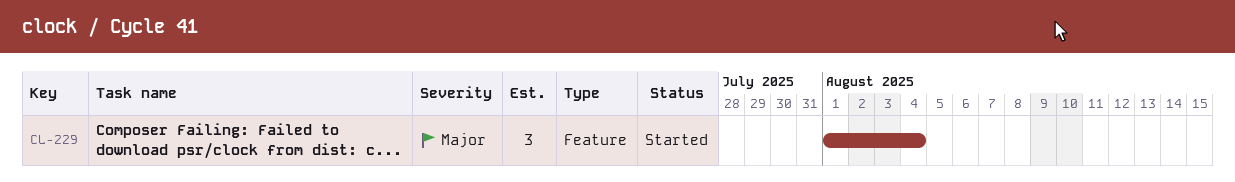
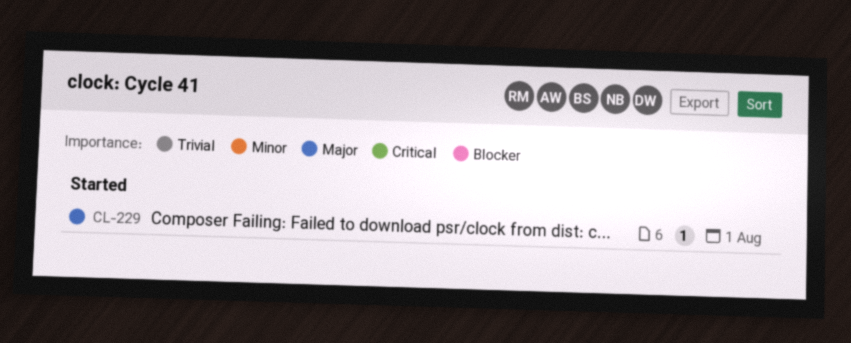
CL-229, estimate: 3 -> 1
CL-229, due: Aug 4 -> Aug 1

